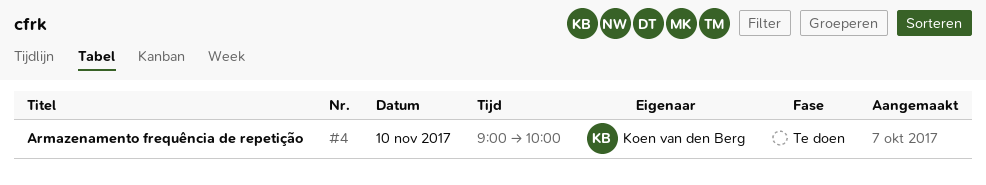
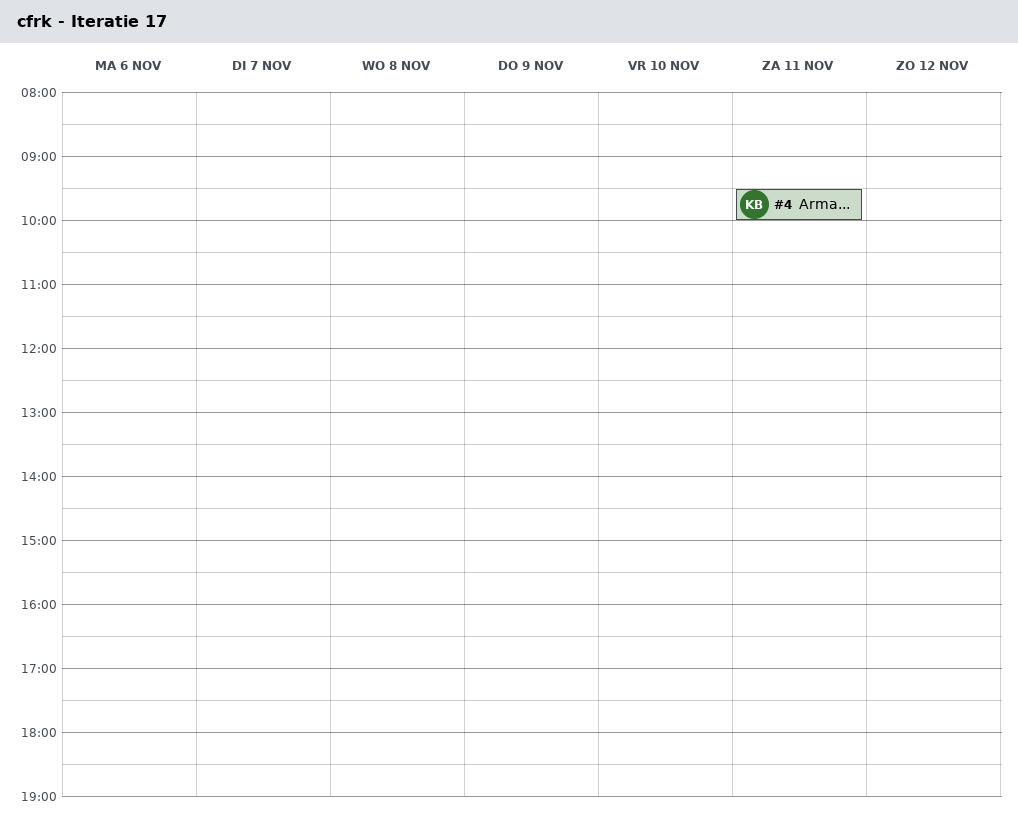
#4, day: Nov 10 -> Nov 11
#4, begins: 09:00 -> 09:30

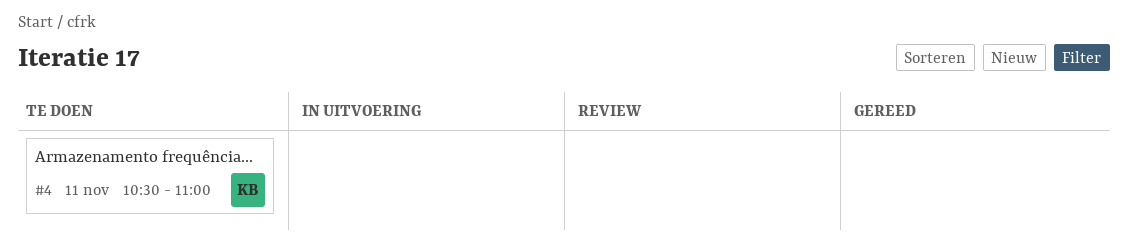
#4, begins: 09:30 -> 10:30
#4, ends: 10:00 -> 11:00

